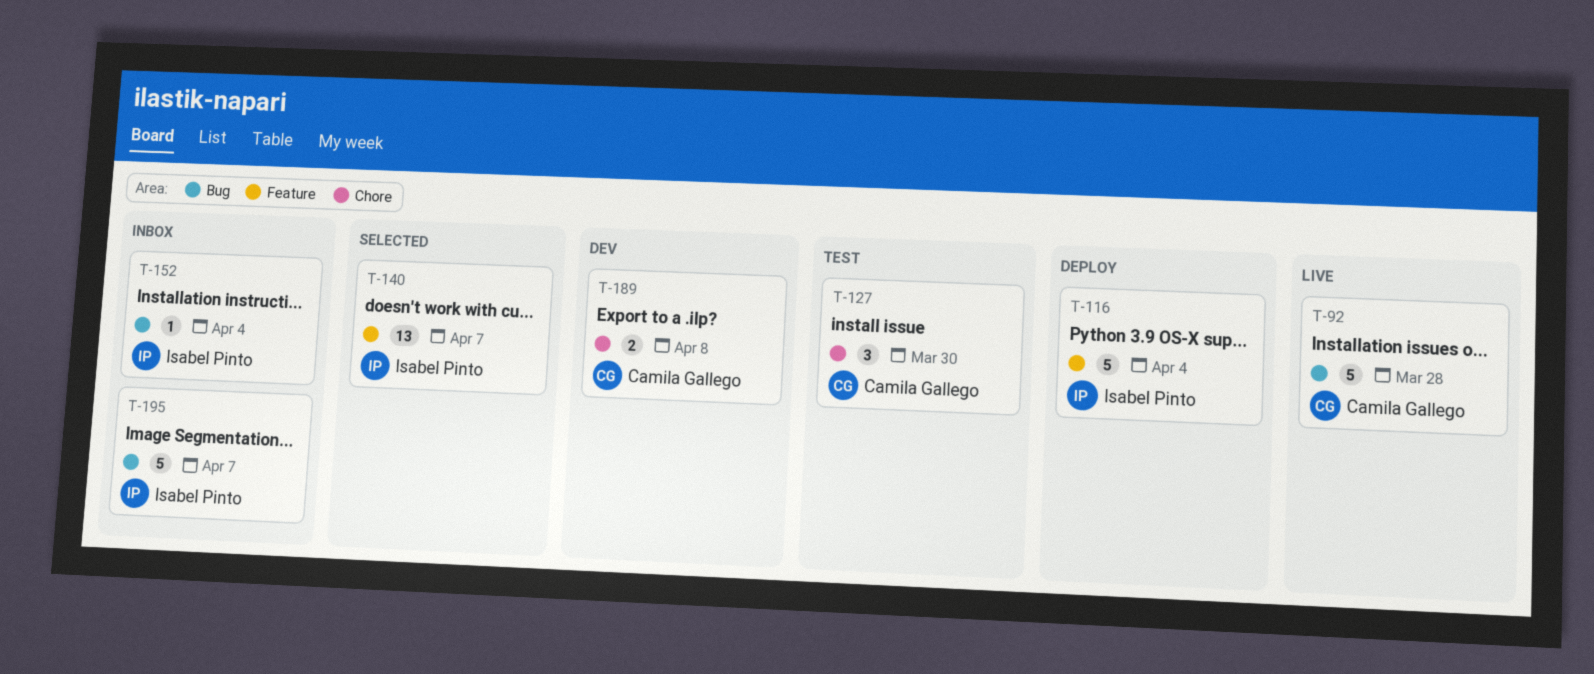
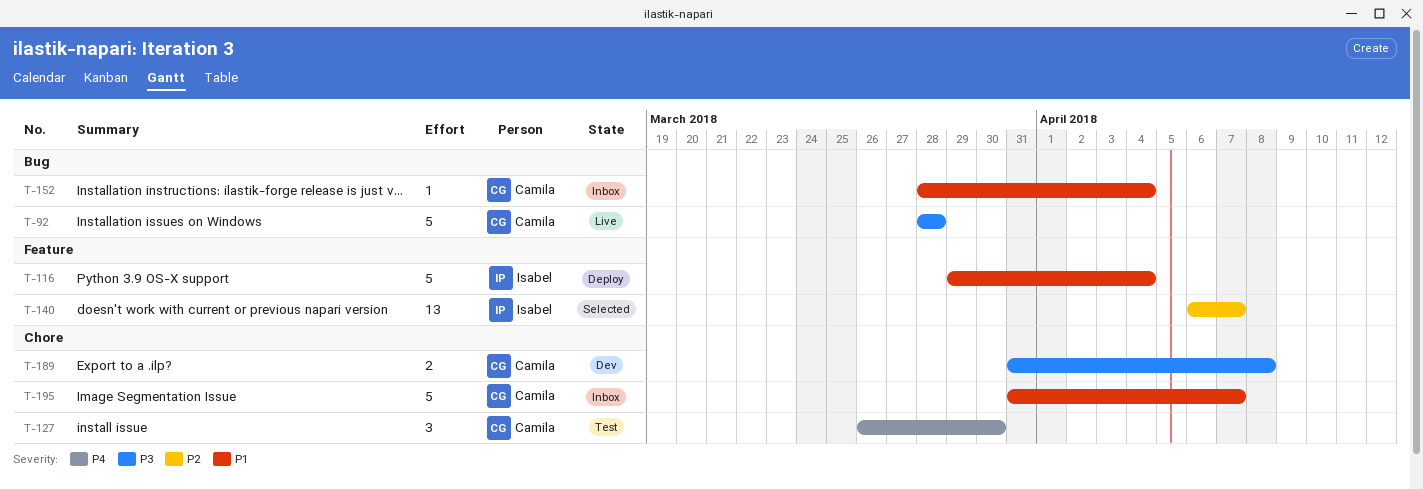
T-152, owner: Isabel Pinto -> Camila Gallego
T-195, owner: Isabel Pinto -> Camila Gallego
T-195, label: Bug -> Chore

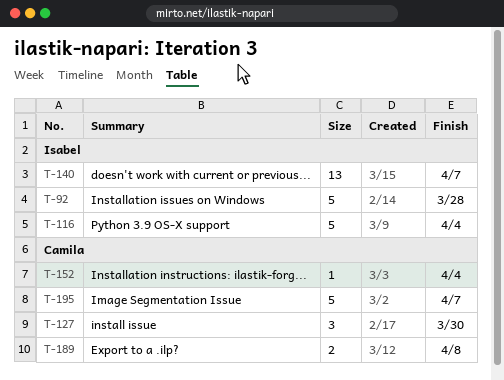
T-92, owner: Camila -> Isabel

